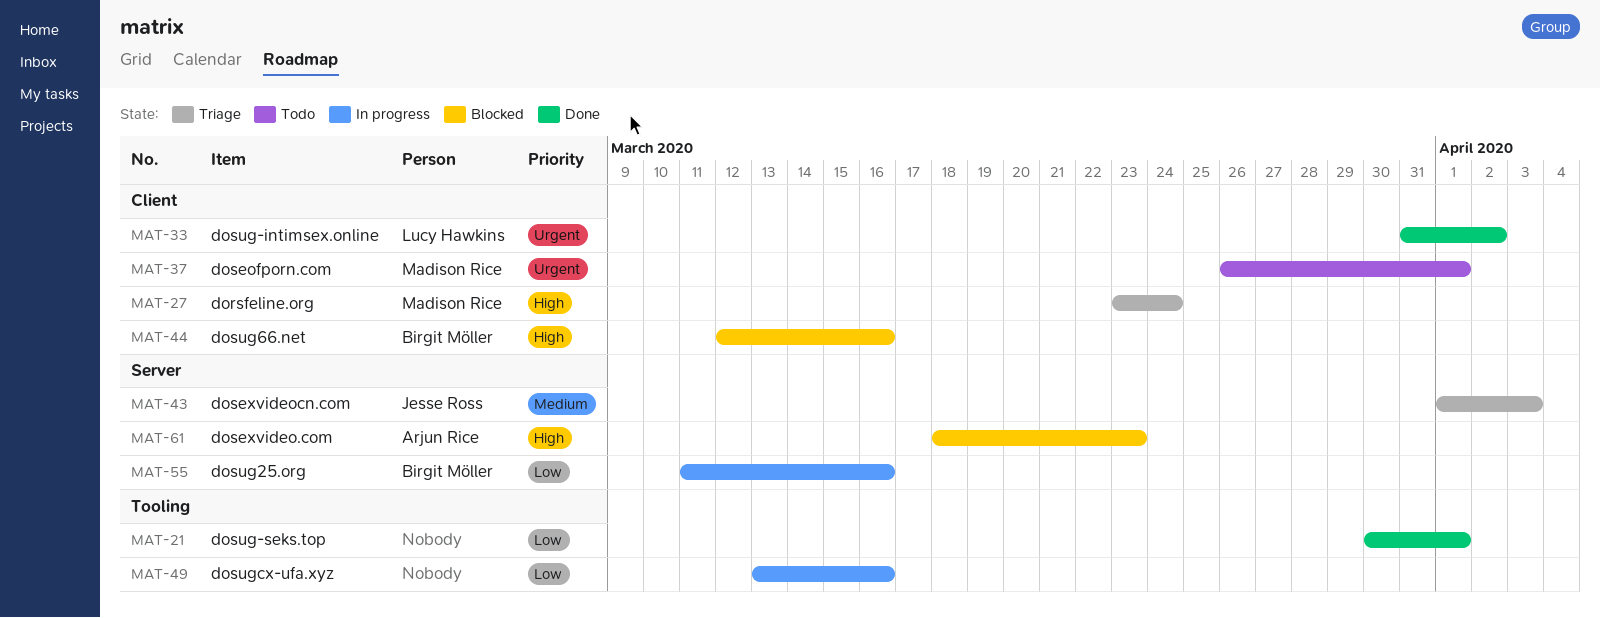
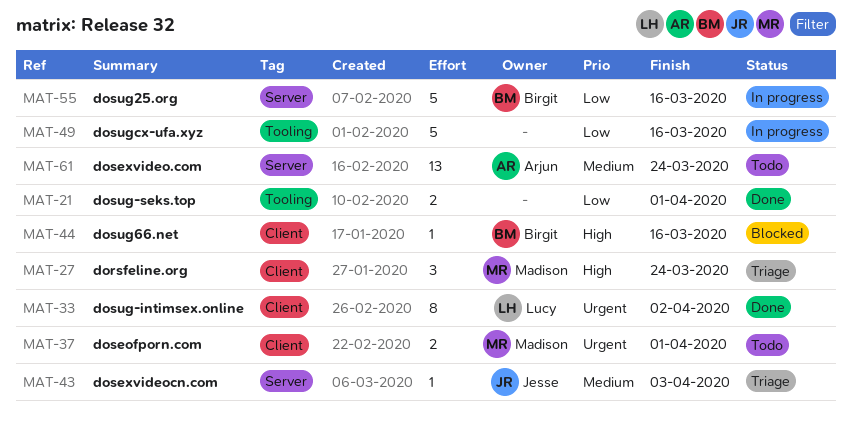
MAT-61, status: Blocked -> Todo
MAT-61, priority: High -> Medium
MAT-61, due: Mar 23 -> Mar 24

